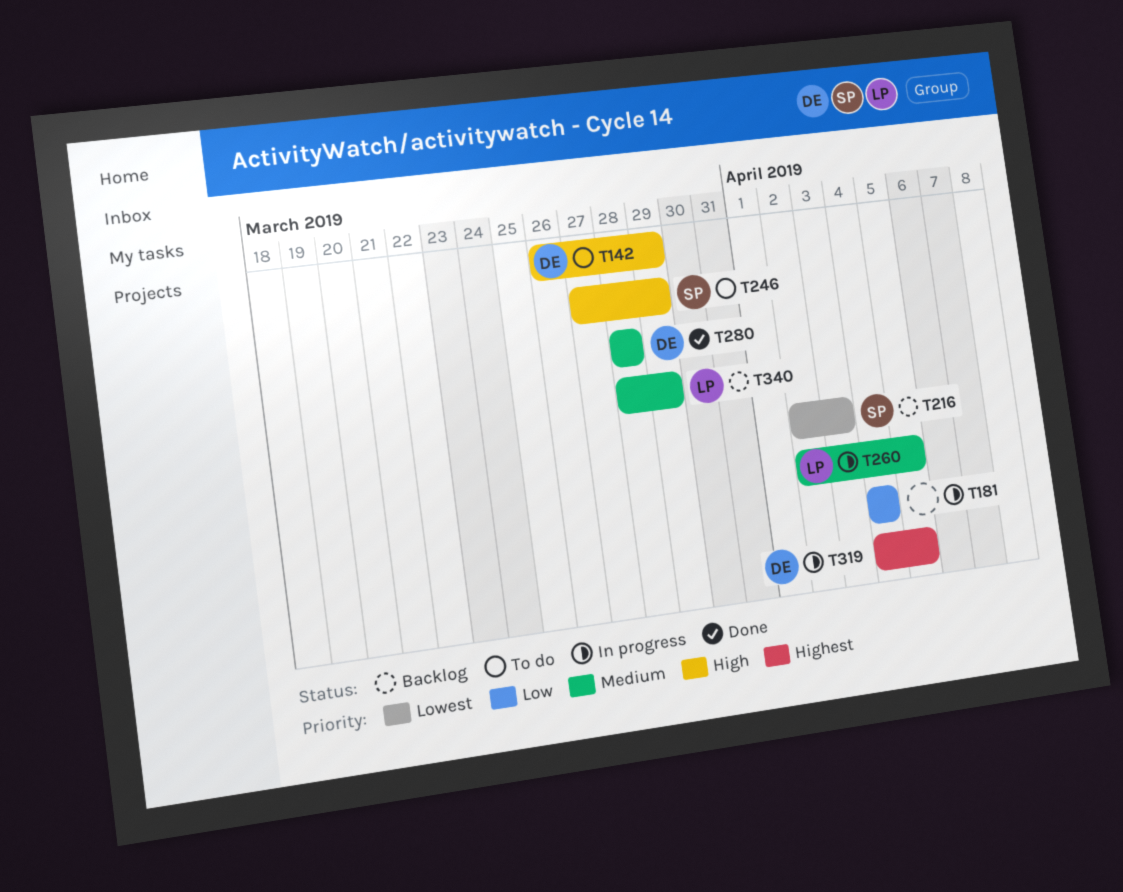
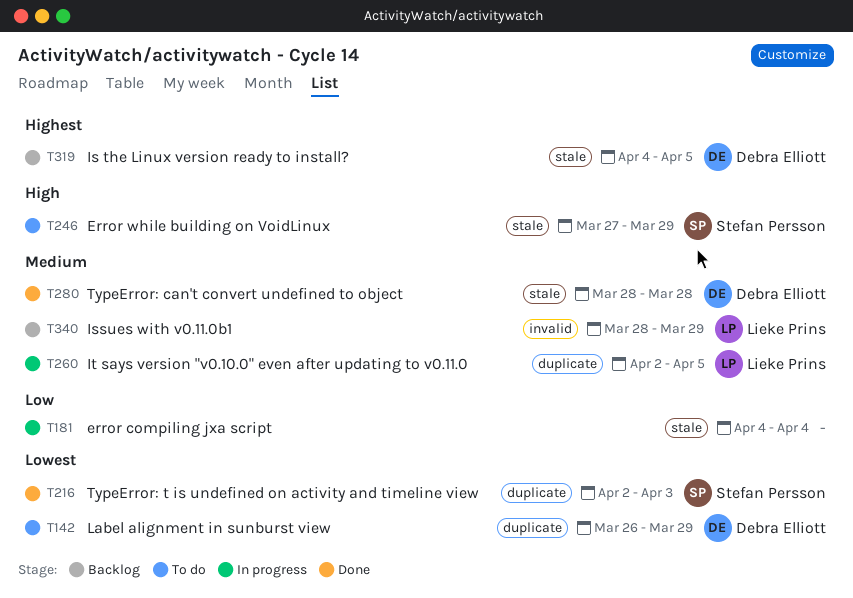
T142, priority: High -> Lowest
T216, status: Backlog -> Done
T319, status: In progress -> Backlog

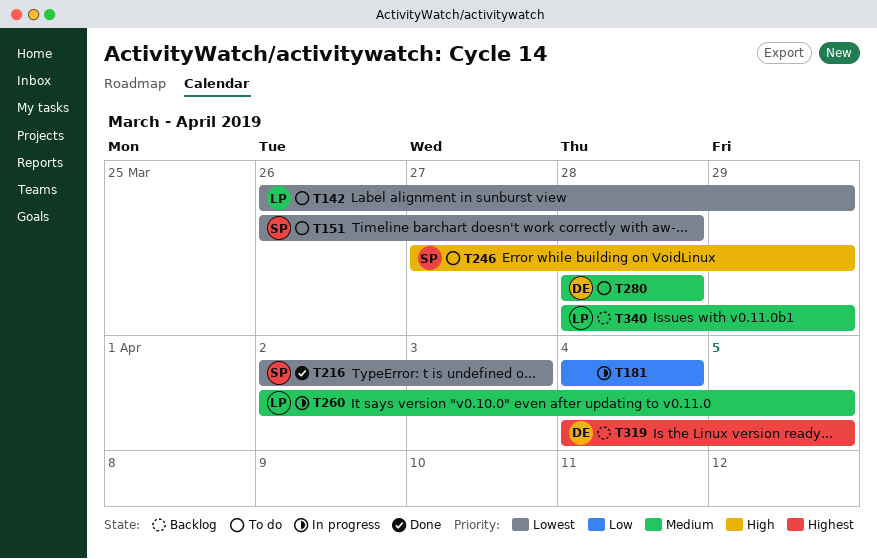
T142, owner: Debra Elliott -> Lieke Prins
T151: none -> present
T280, status: Done -> To do

